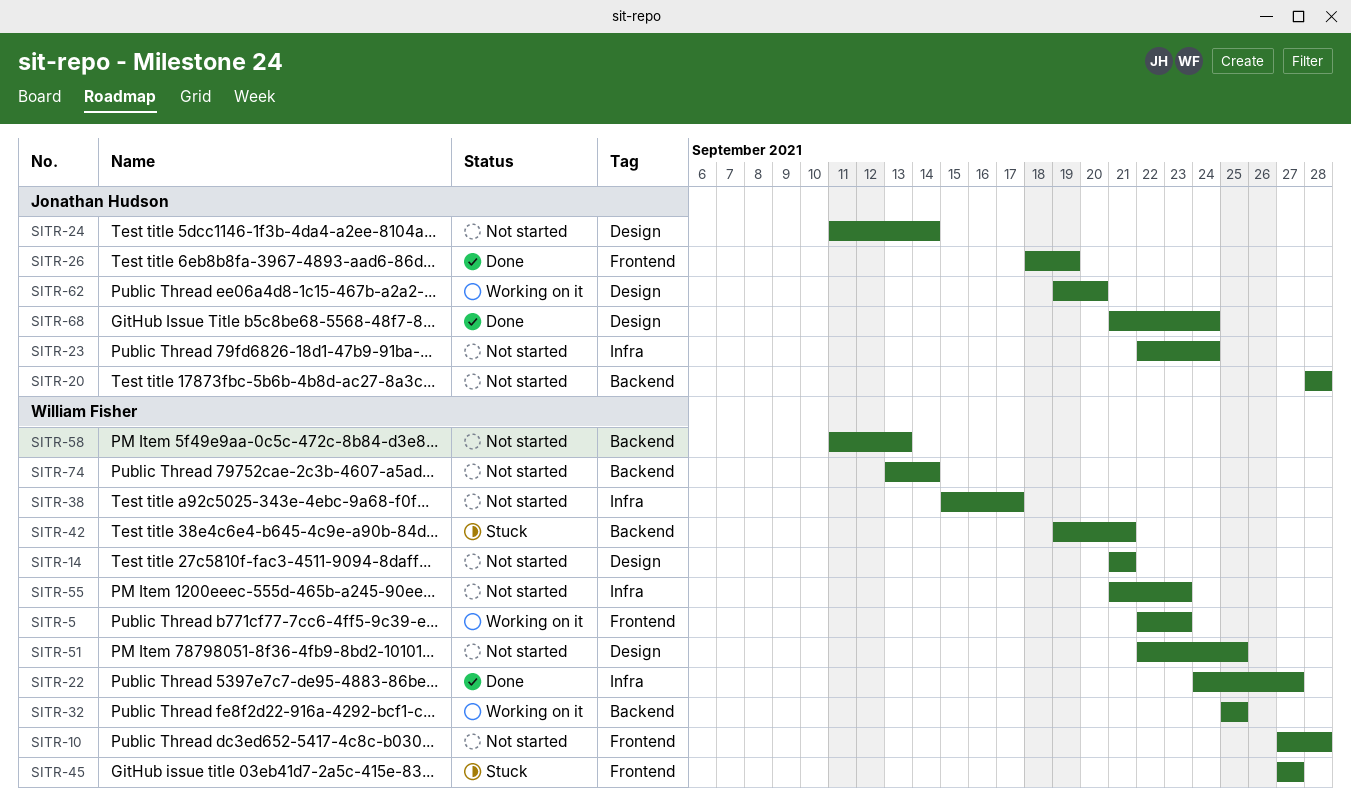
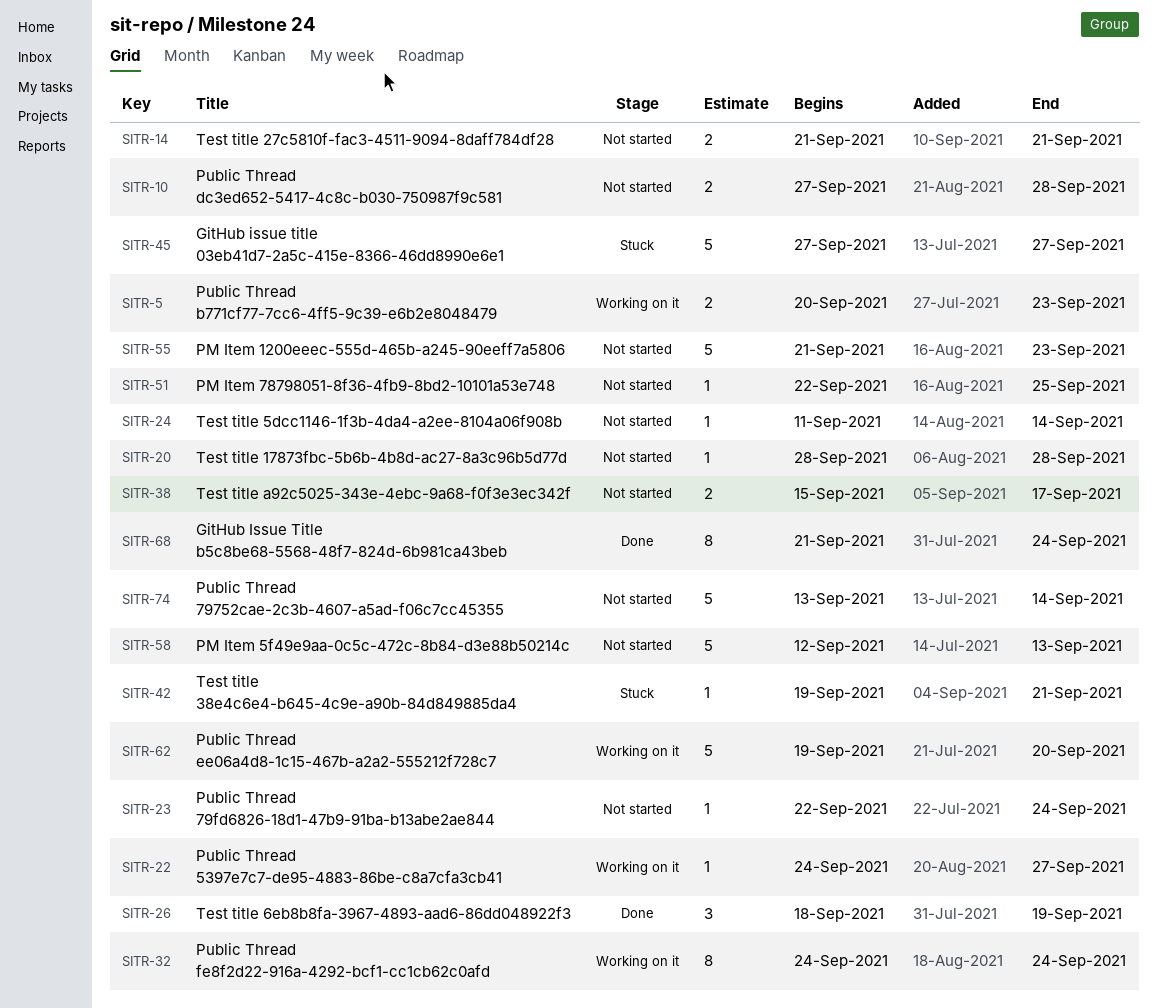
SITR-5, start: Sep 22 -> Sep 20
SITR-22, status: Done -> Working on it
SITR-32, start: Sep 25 -> Sep 24
SITR-32, due: Sep 25 -> Sep 24
SITR-58, start: Sep 11 -> Sep 12

